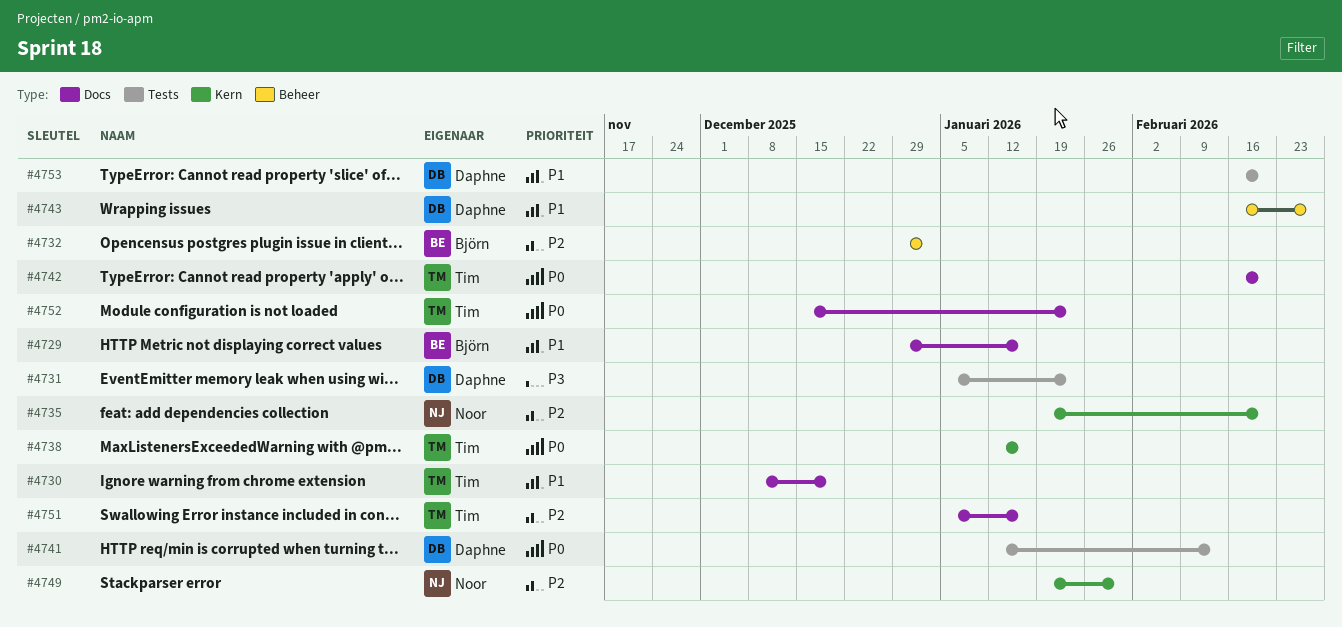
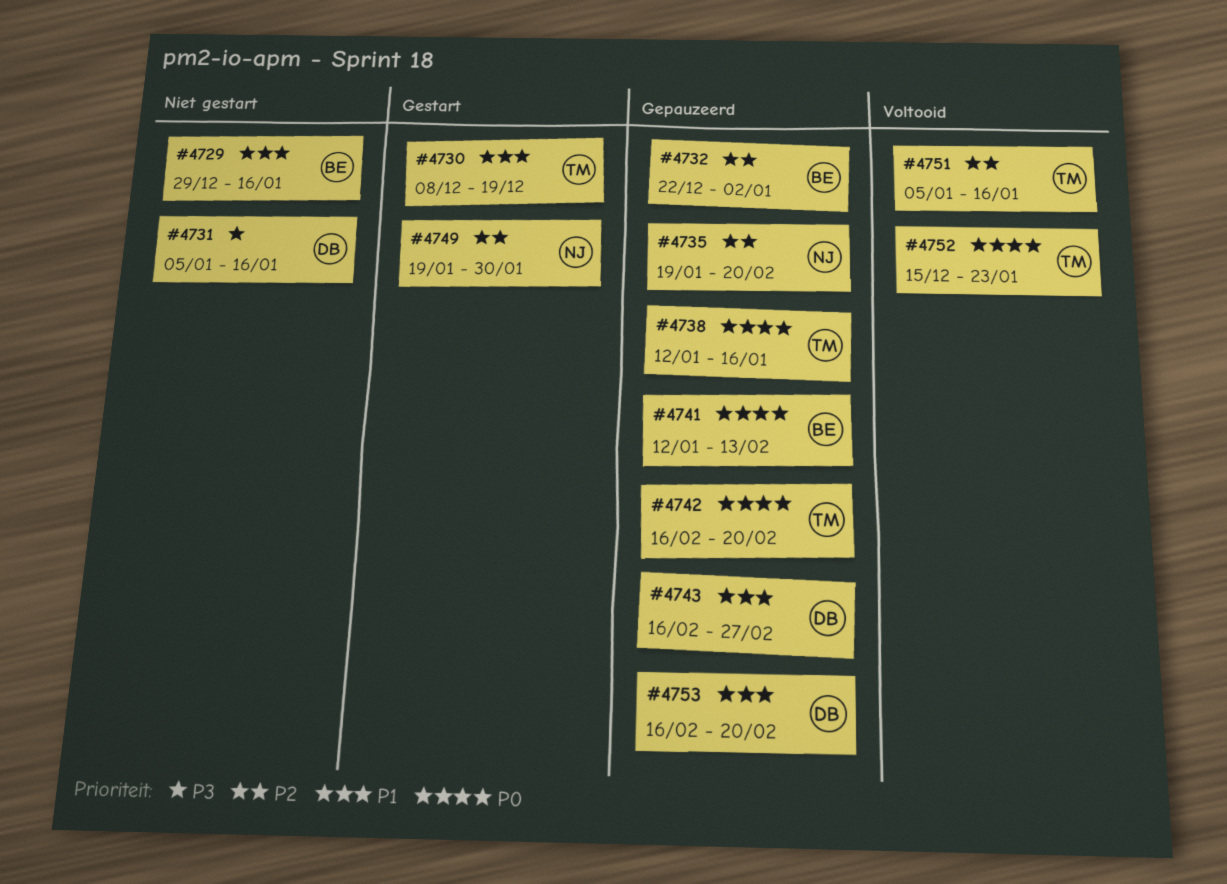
#4731, due: Jan 23 -> Jan 16
#4732, start: Dec 29 -> Dec 22
#4741, owner: Daphne -> Björn

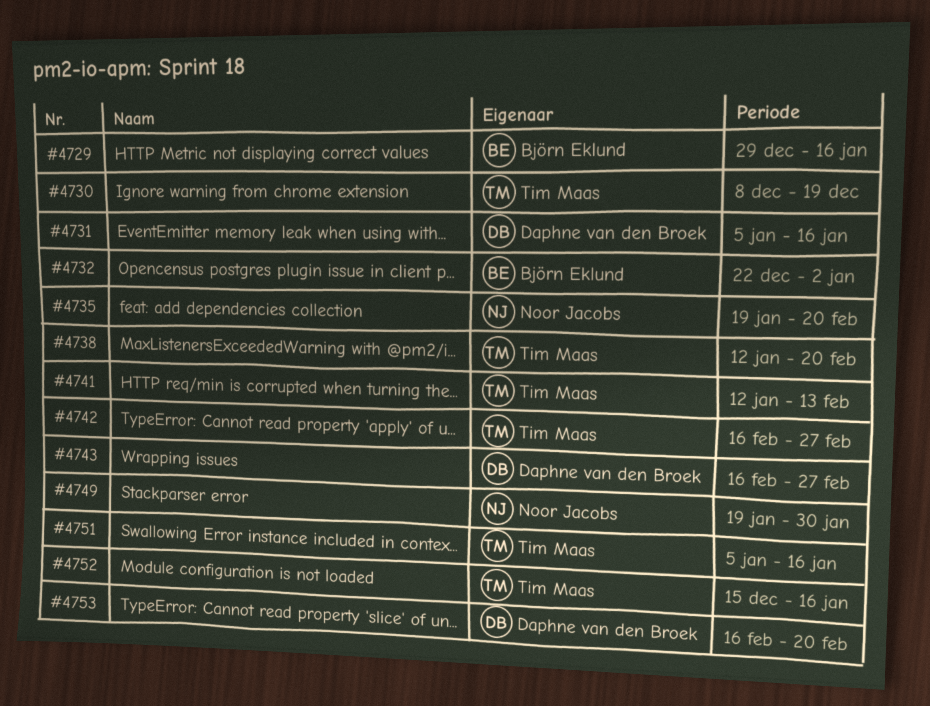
#4738, due: Jan 16 -> Feb 20
#4741, owner: Björn Eklund -> Tim Maas
#4742, due: Feb 20 -> Feb 27
#4752, due: Jan 23 -> Jan 16

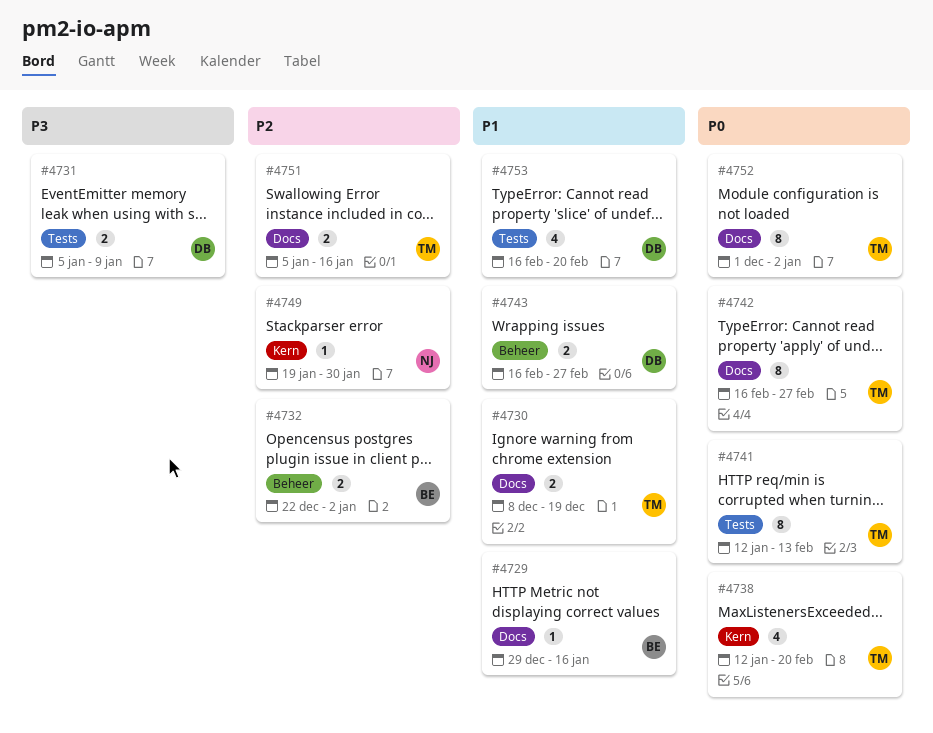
#4731, due: Jan 16 -> Jan 9
#4735: present -> none
#4752, start: Dec 15 -> Dec 1
#4752, due: Jan 16 -> Jan 2

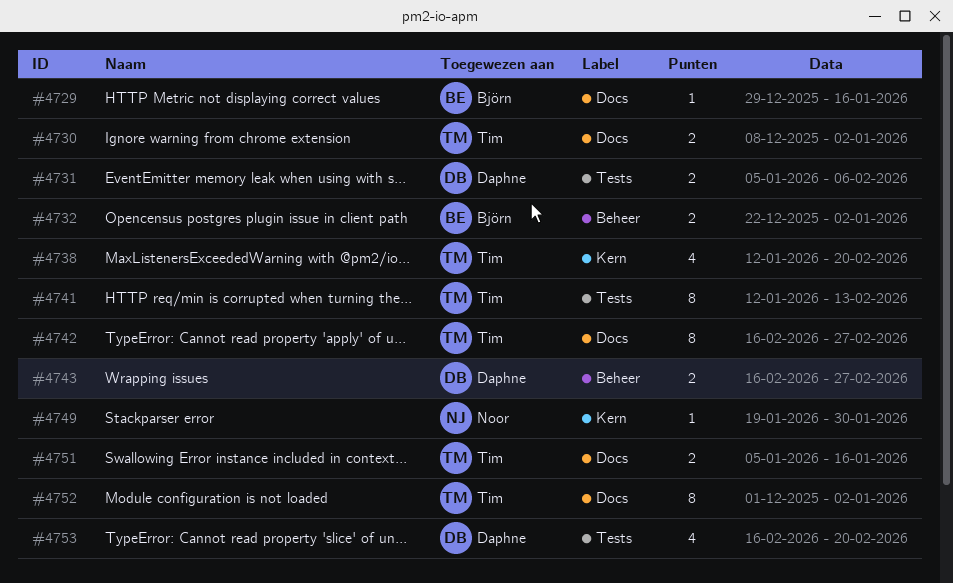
#4730, due: Dec 19 -> Jan 2
#4731, due: Jan 9 -> Feb 6

